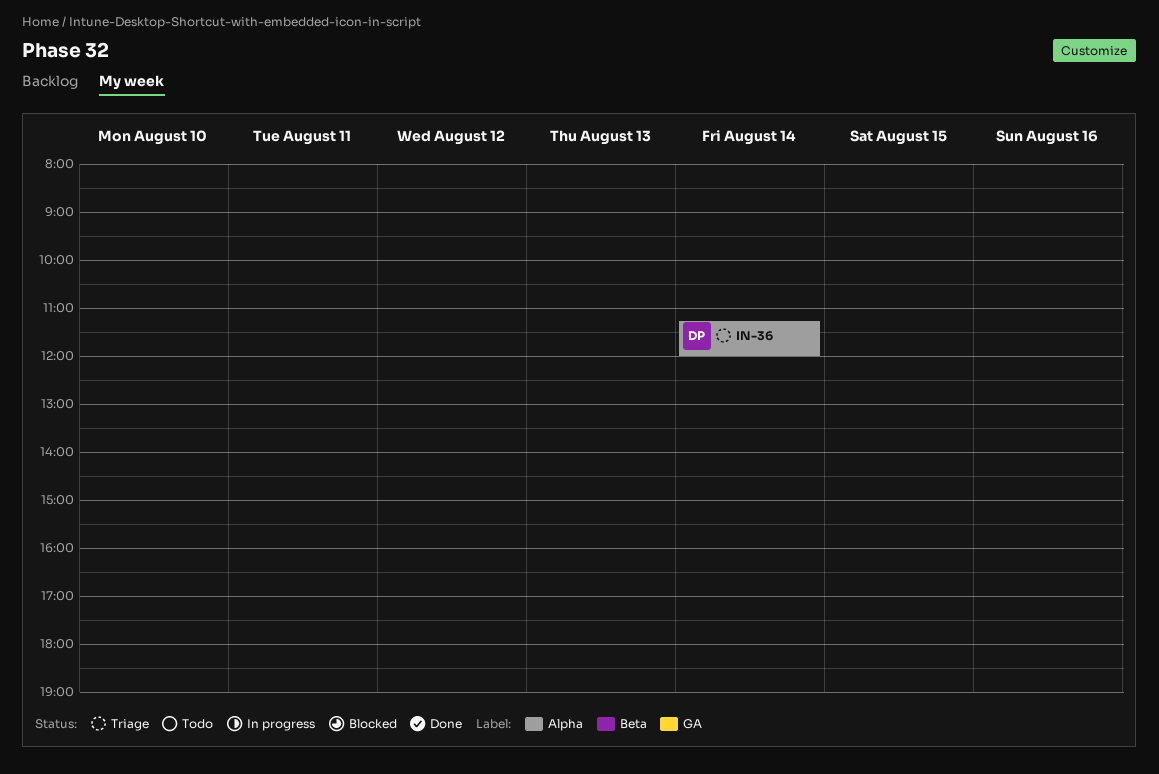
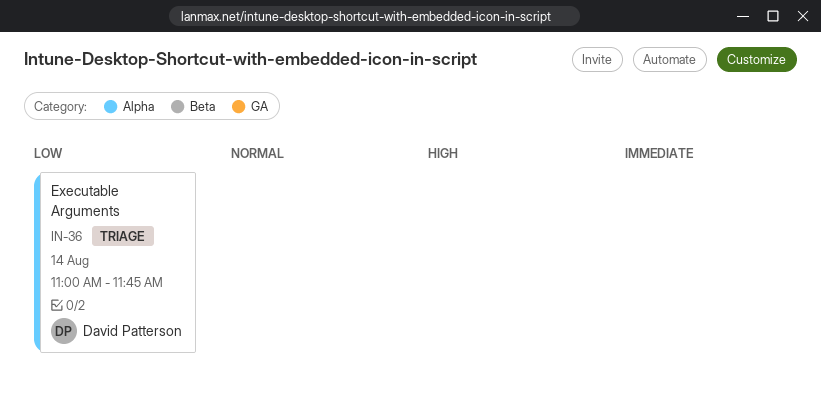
IN-36, begins: 11:15 -> 11:00
IN-36, ends: 12:00 -> 11:45

